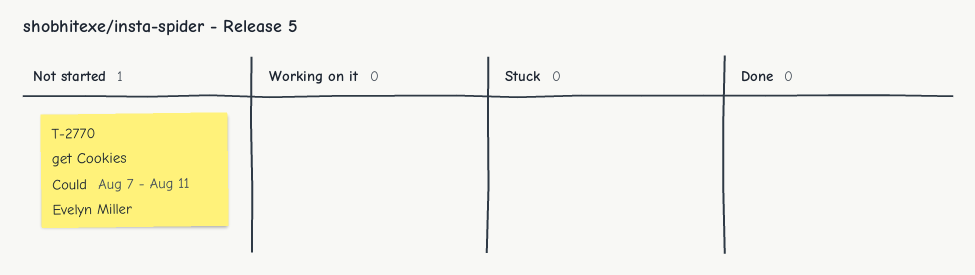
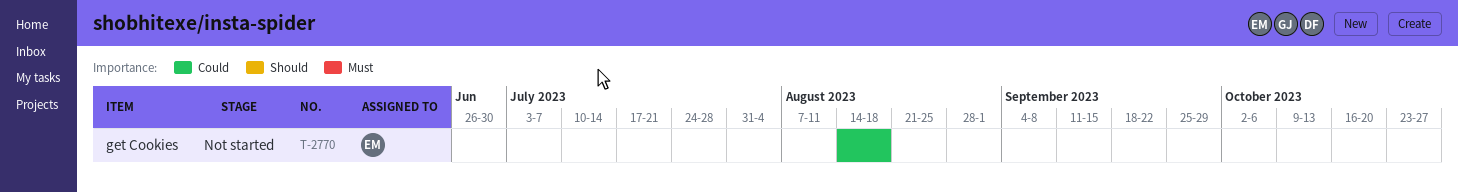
T-2770, start: Aug 7 -> Aug 14
T-2770, due: Aug 11 -> Aug 18

